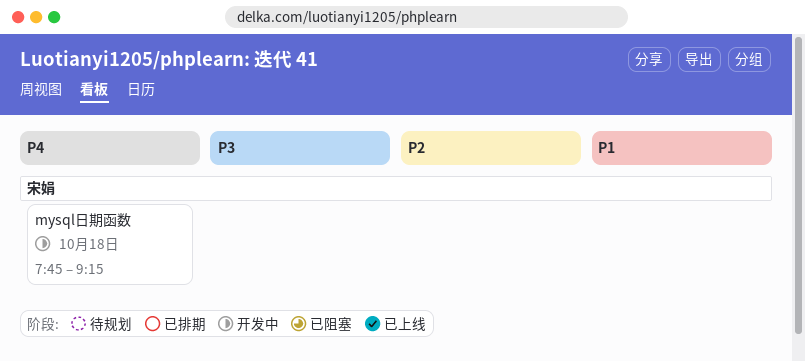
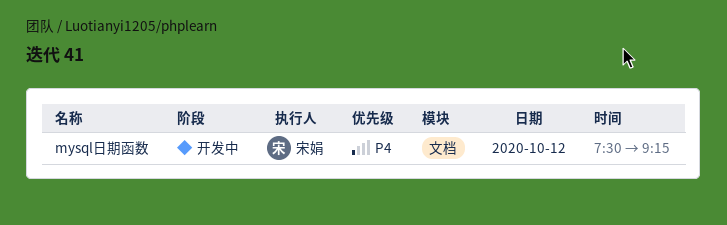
mysql日期函数, day: Oct 18 -> Oct 12
mysql日期函数, begins: 07:45 -> 07:30

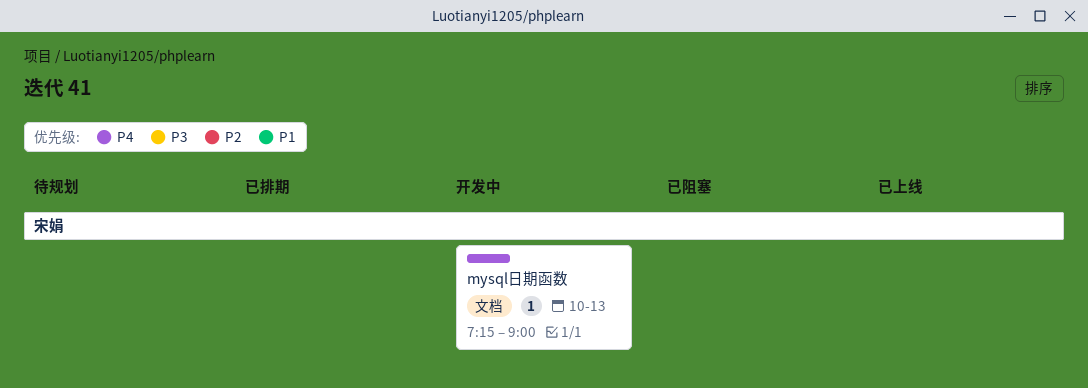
mysql日期函数, day: Oct 12 -> Oct 13
mysql日期函数, begins: 07:30 -> 07:15
mysql日期函数, ends: 09:15 -> 09:00

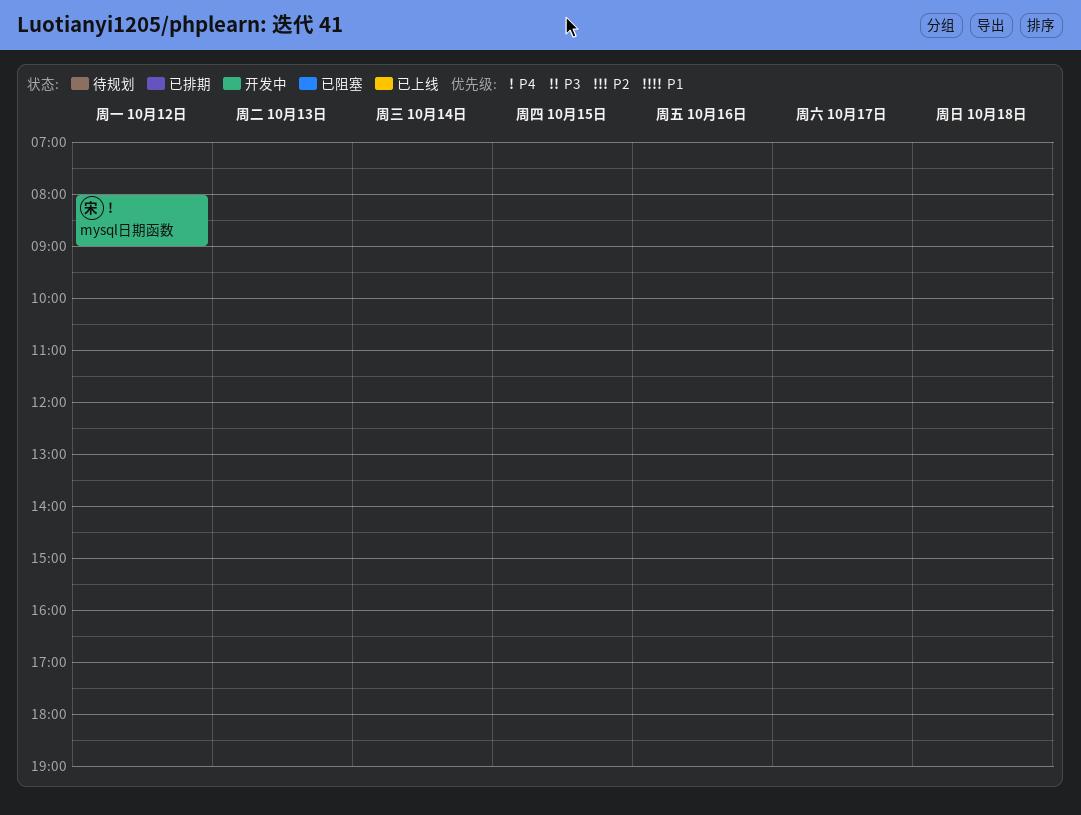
mysql日期函数, day: Oct 13 -> Oct 12
mysql日期函数, begins: 07:15 -> 08:00

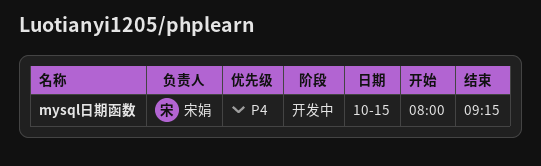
mysql日期函数, day: Oct 12 -> Oct 15
mysql日期函数, ends: 09:00 -> 09:15

